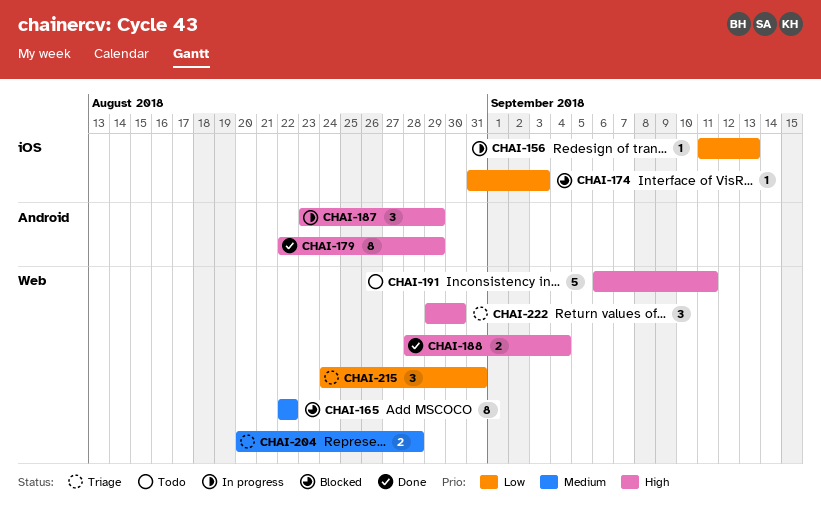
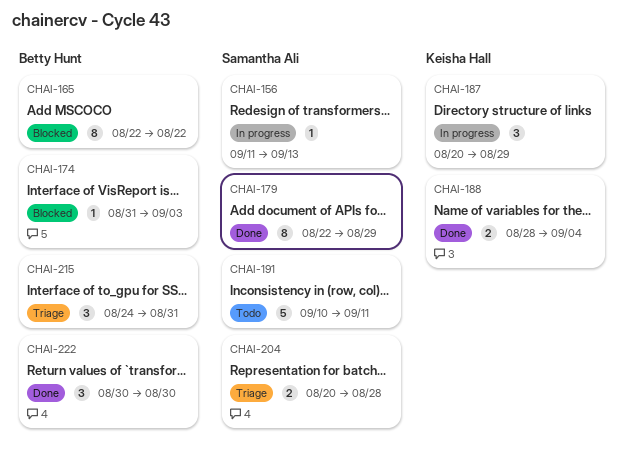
CHAI-187, start: Aug 23 -> Aug 20
CHAI-191, start: Sep 6 -> Sep 10
CHAI-222, status: Triage -> Done
CHAI-222, start: Aug 29 -> Aug 30

